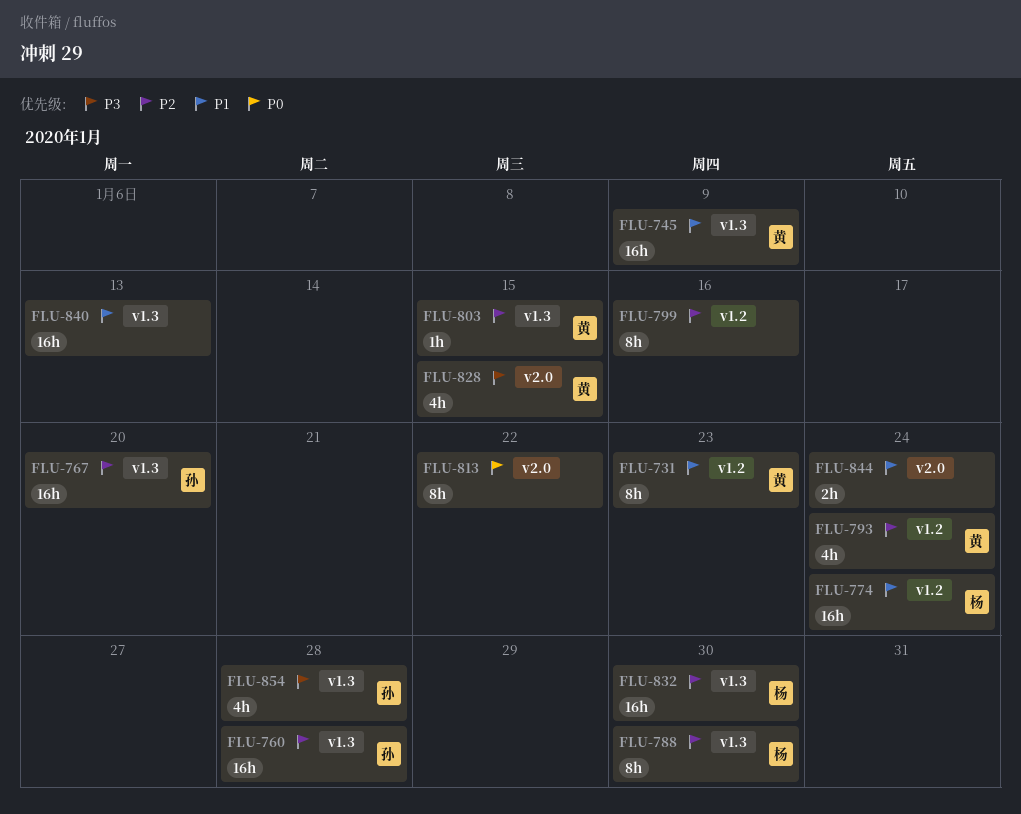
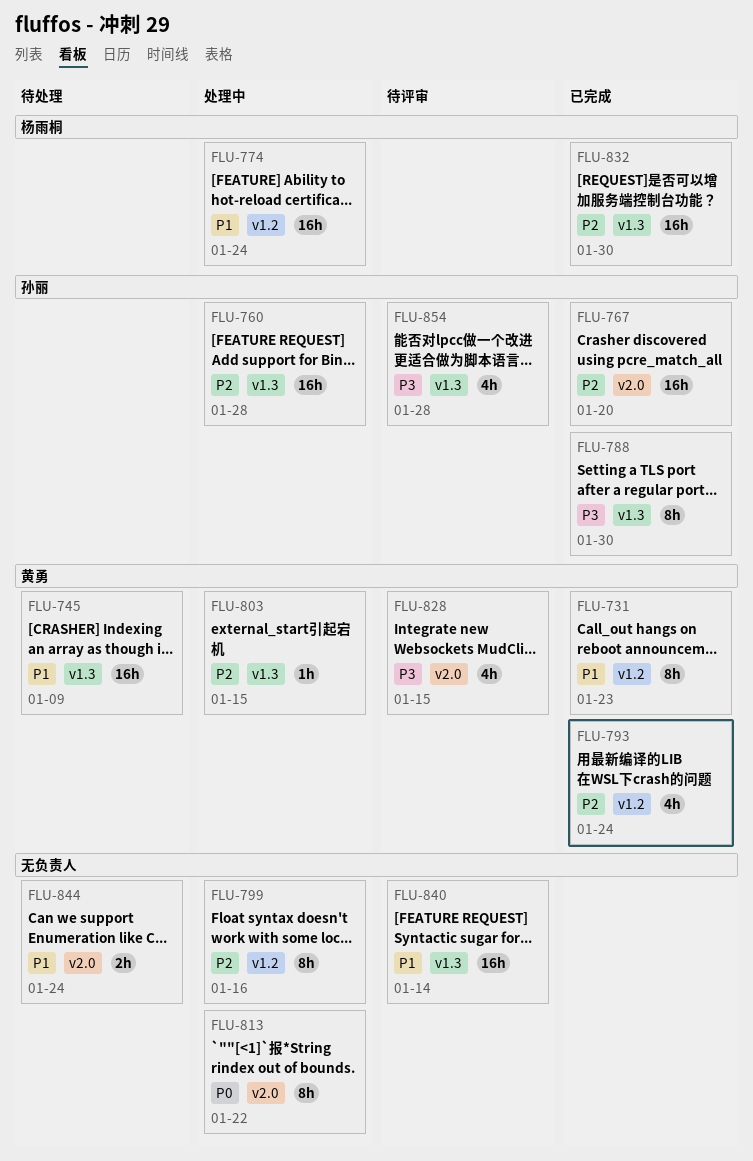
FLU-767, label: v1.3 -> v2.0
FLU-788, owner: 杨雨桐 -> 孙丽
FLU-788, priority: P2 -> P3
FLU-840, due: Jan 13 -> Jan 14

